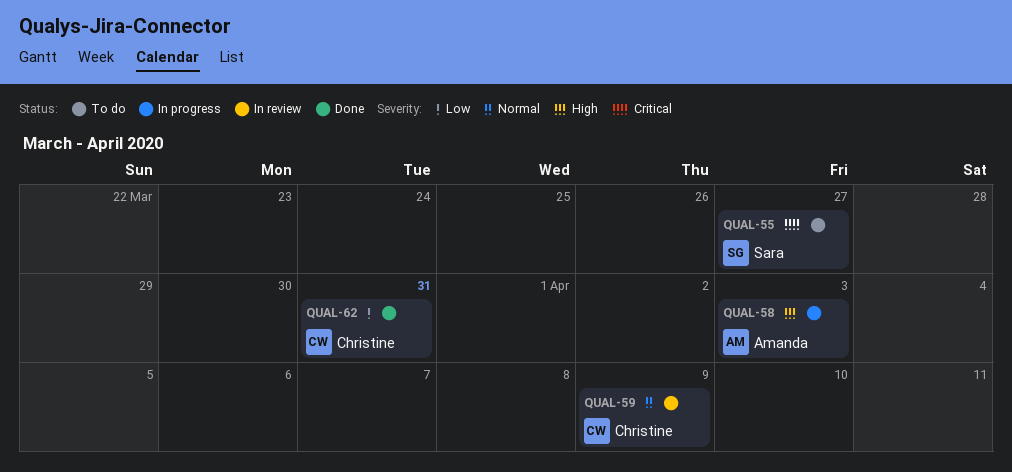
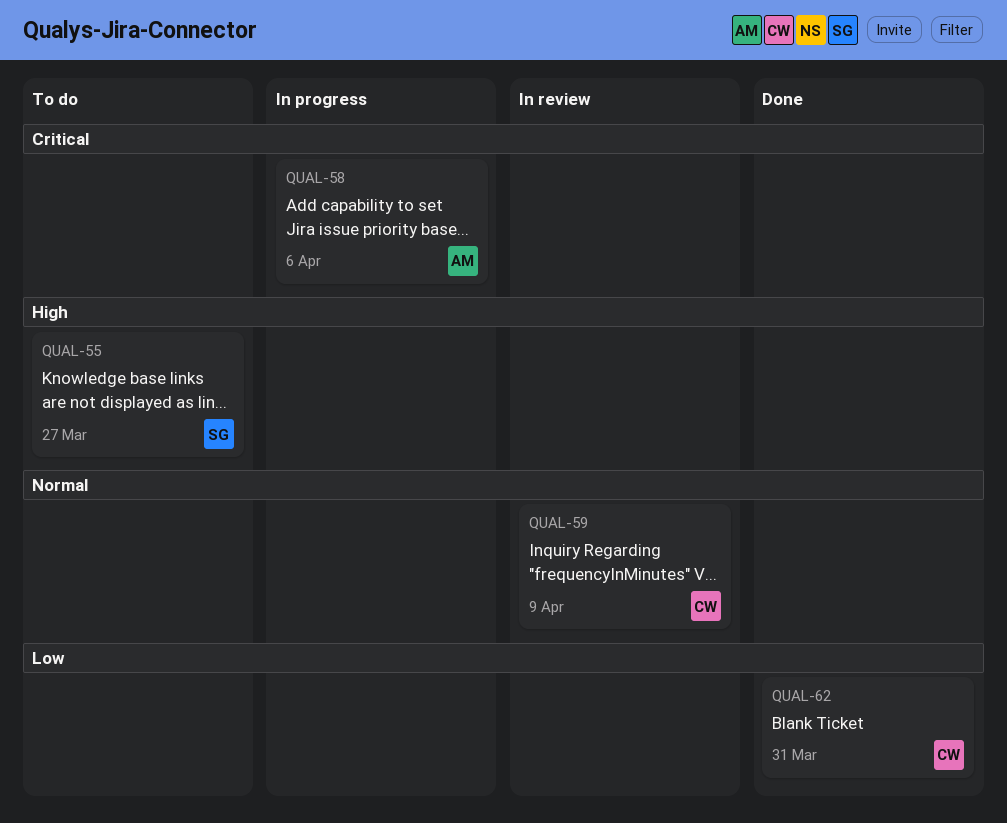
QUAL-55, priority: Critical -> High
QUAL-58, priority: High -> Critical
QUAL-58, due: Apr 3 -> Apr 6

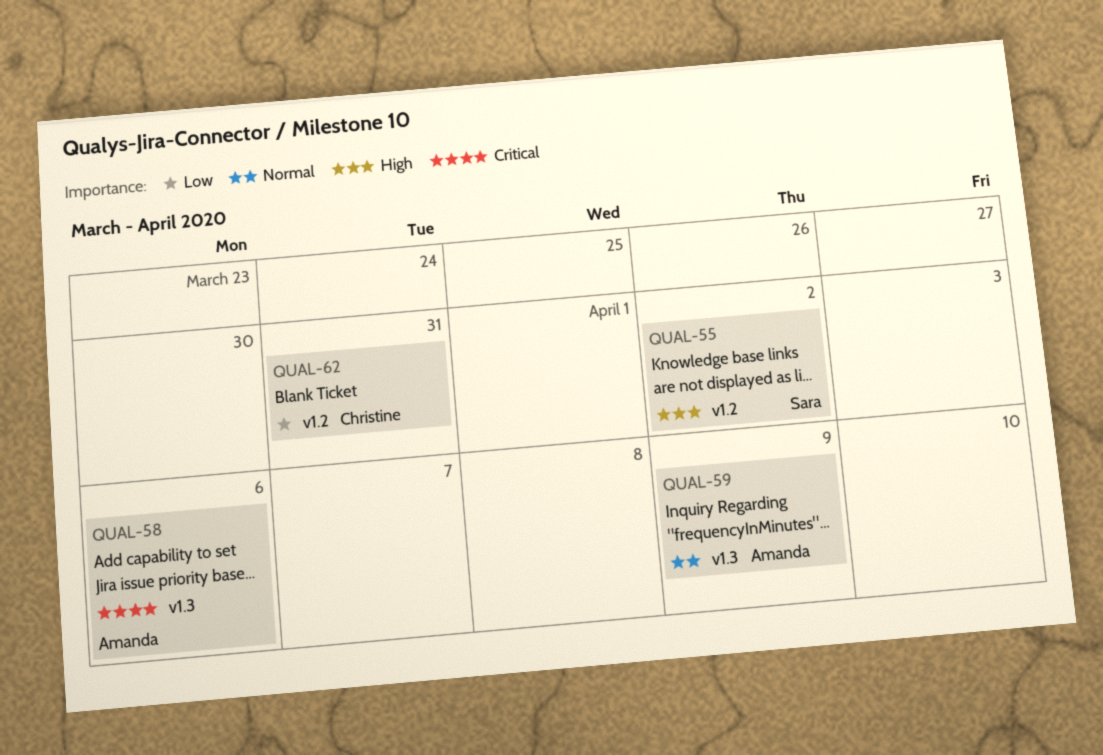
QUAL-55, due: Mar 27 -> Apr 2
QUAL-59, owner: Christine -> Amanda

